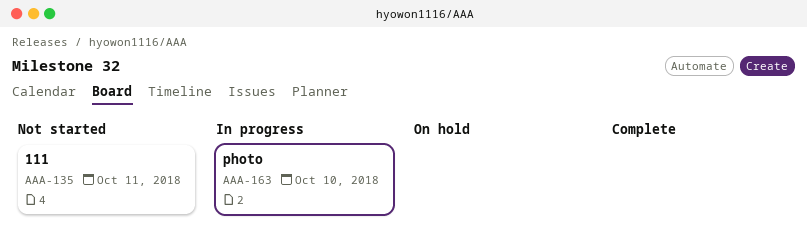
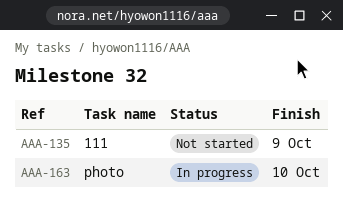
AAA-135, due: Oct 11 -> Oct 9

